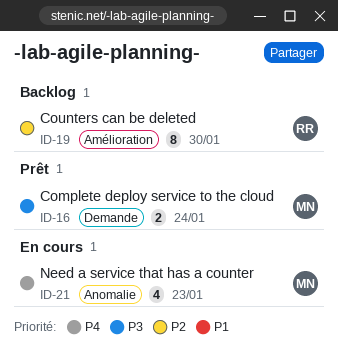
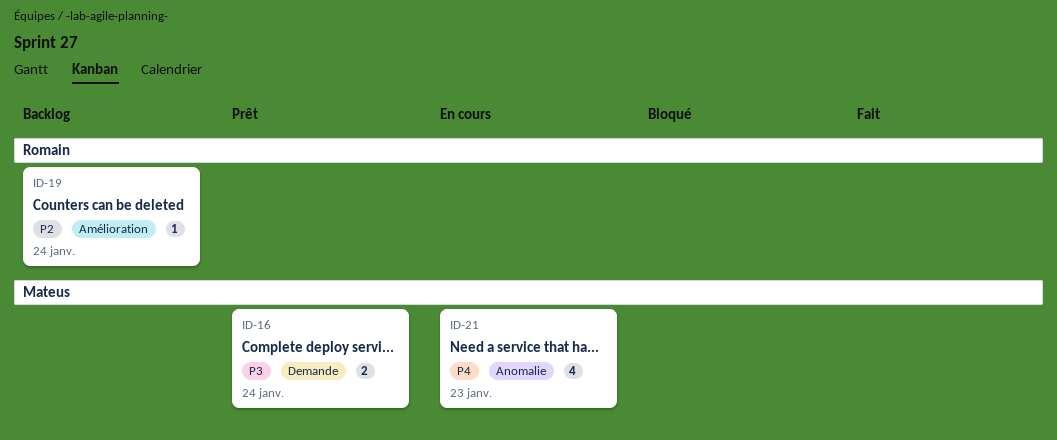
ID-19, estimate: 8 -> 1
ID-19, due: Jan 30 -> Jan 24

